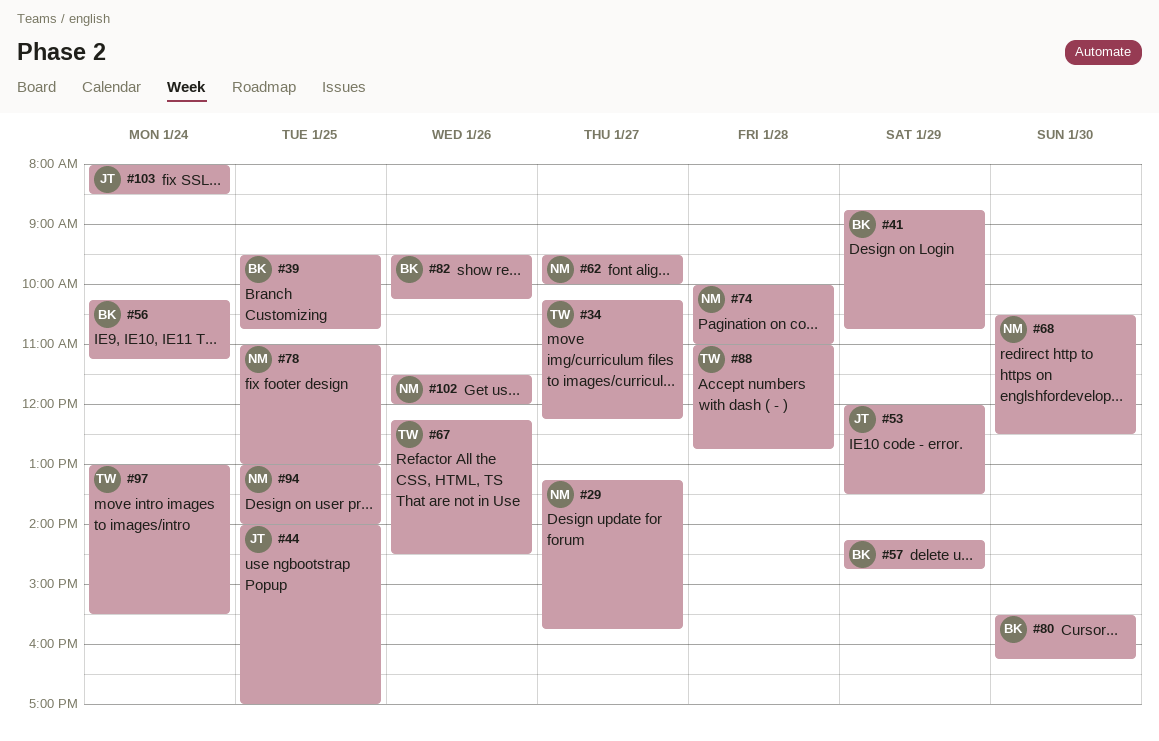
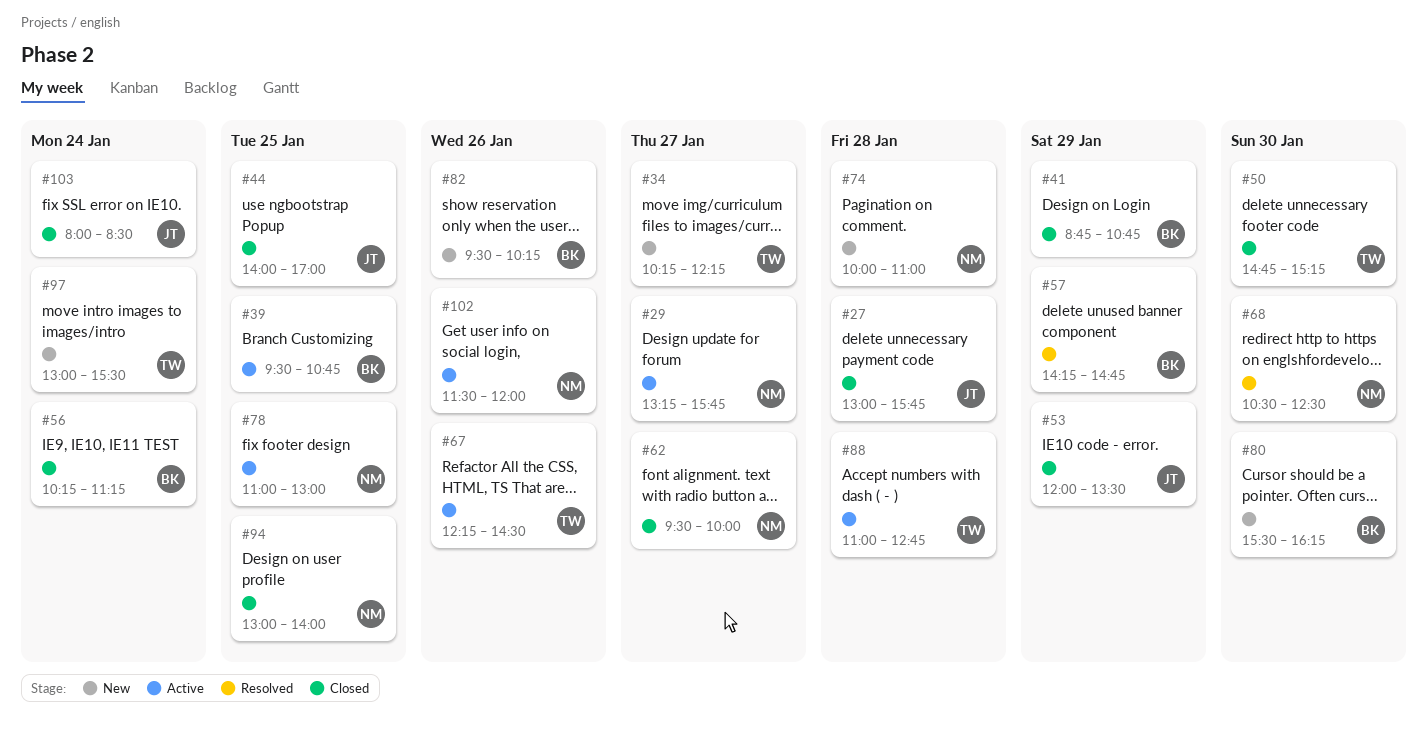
#27: none -> present
#50: none -> present

